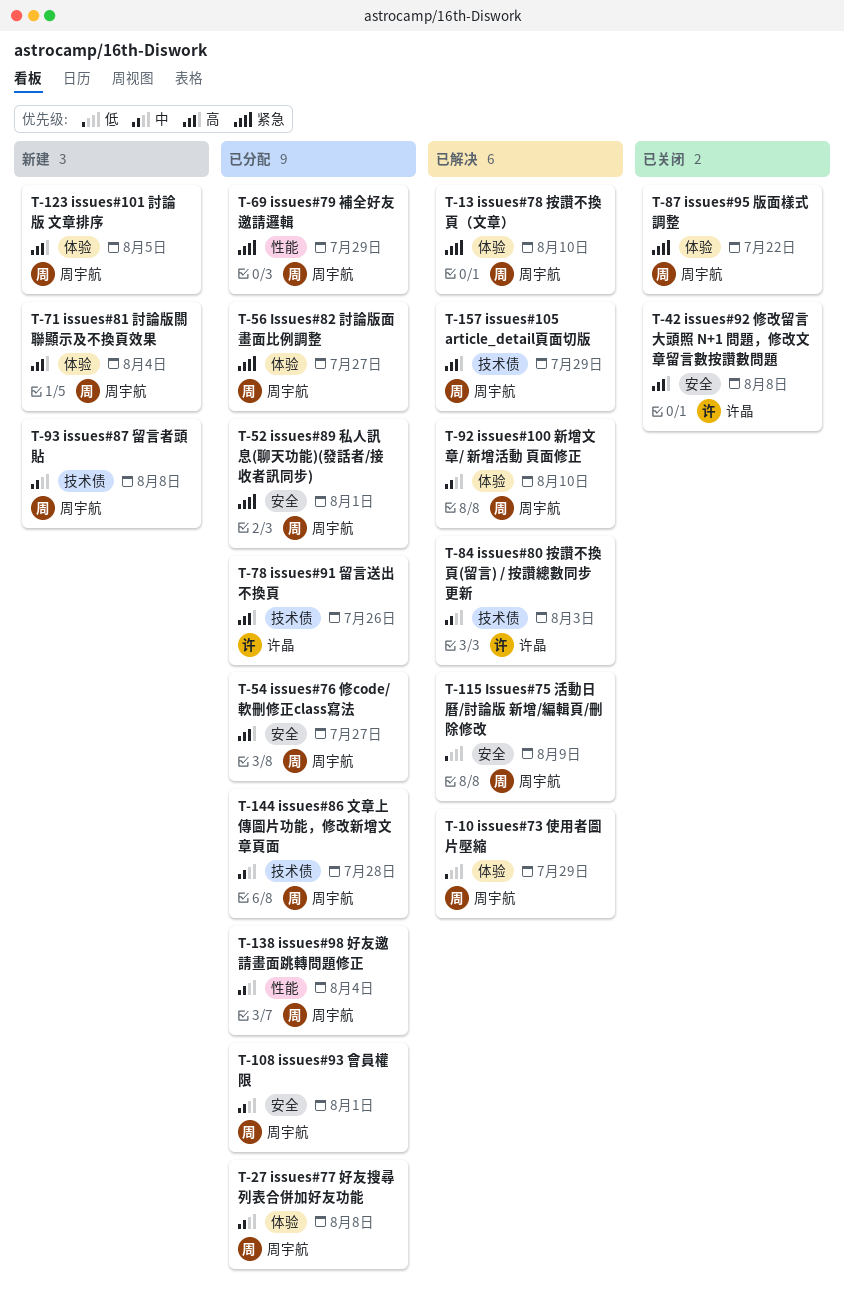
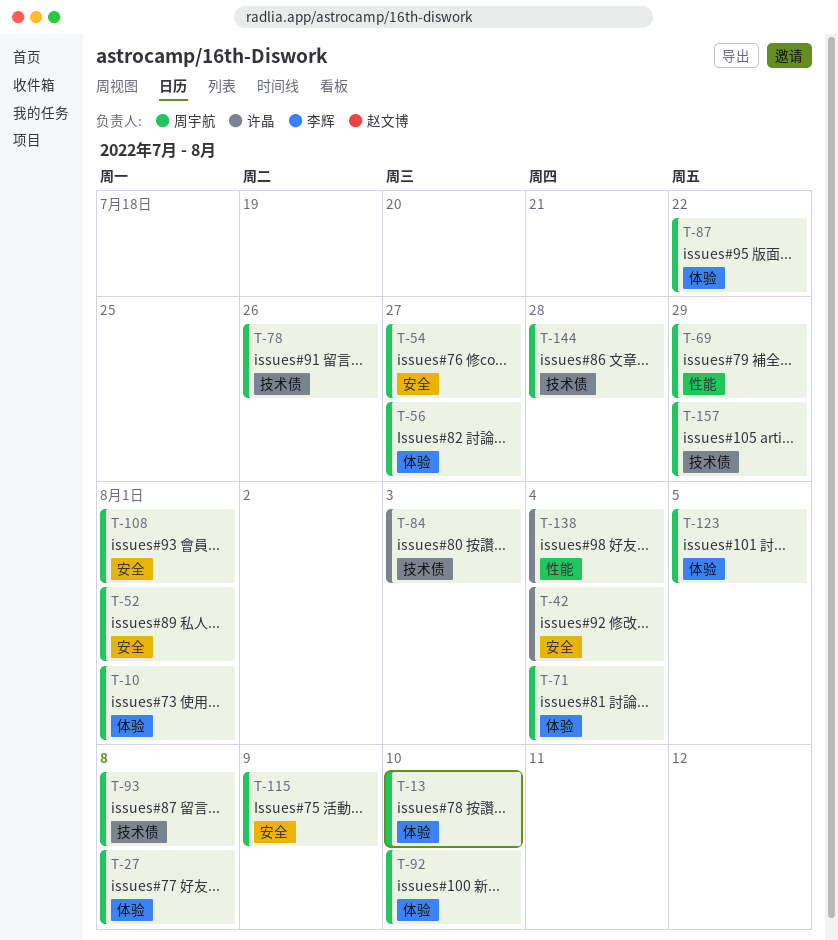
T-10, due: Jul 29 -> Aug 1
T-42, due: Aug 8 -> Aug 4
T-78, owner: 许晶 -> 周宇航
T-138, owner: 周宇航 -> 许晶

